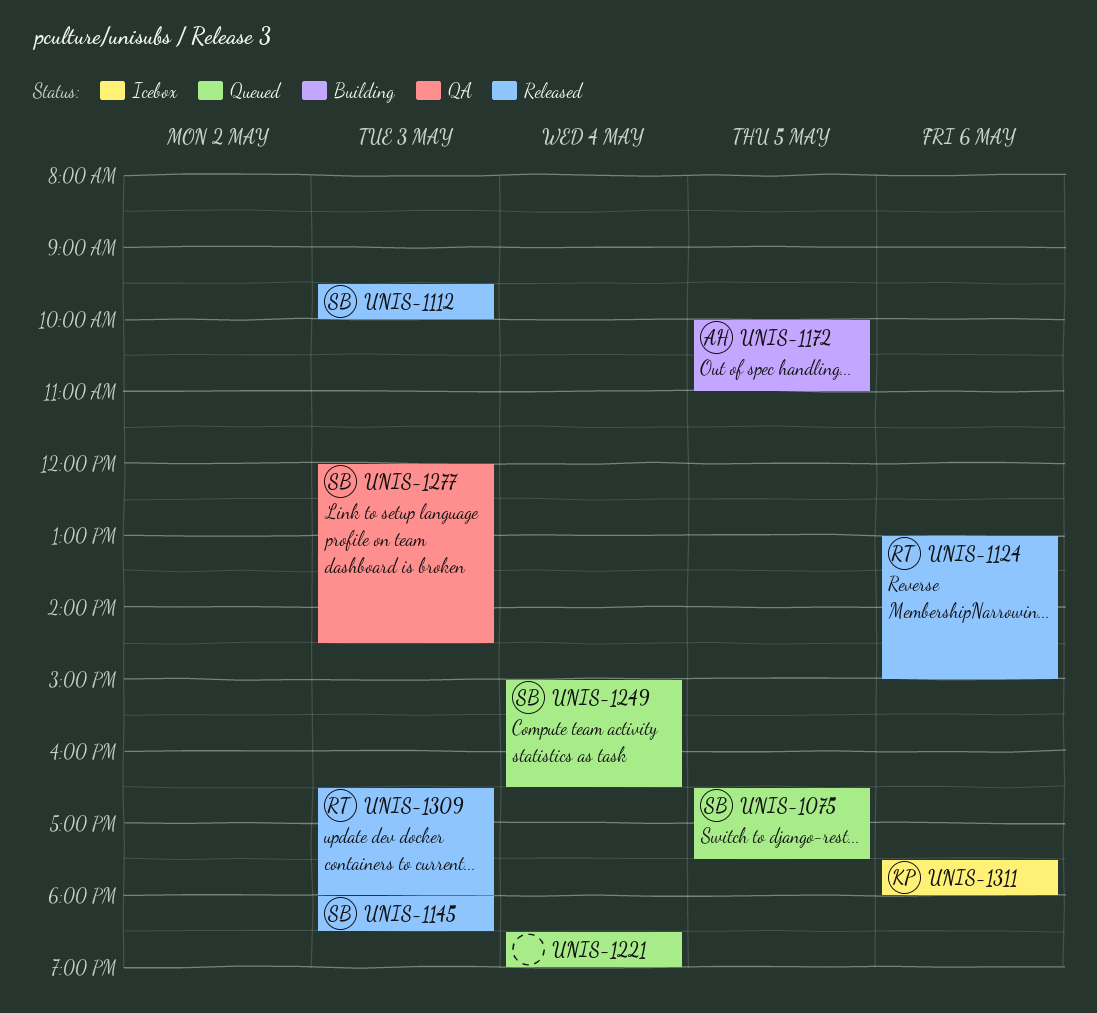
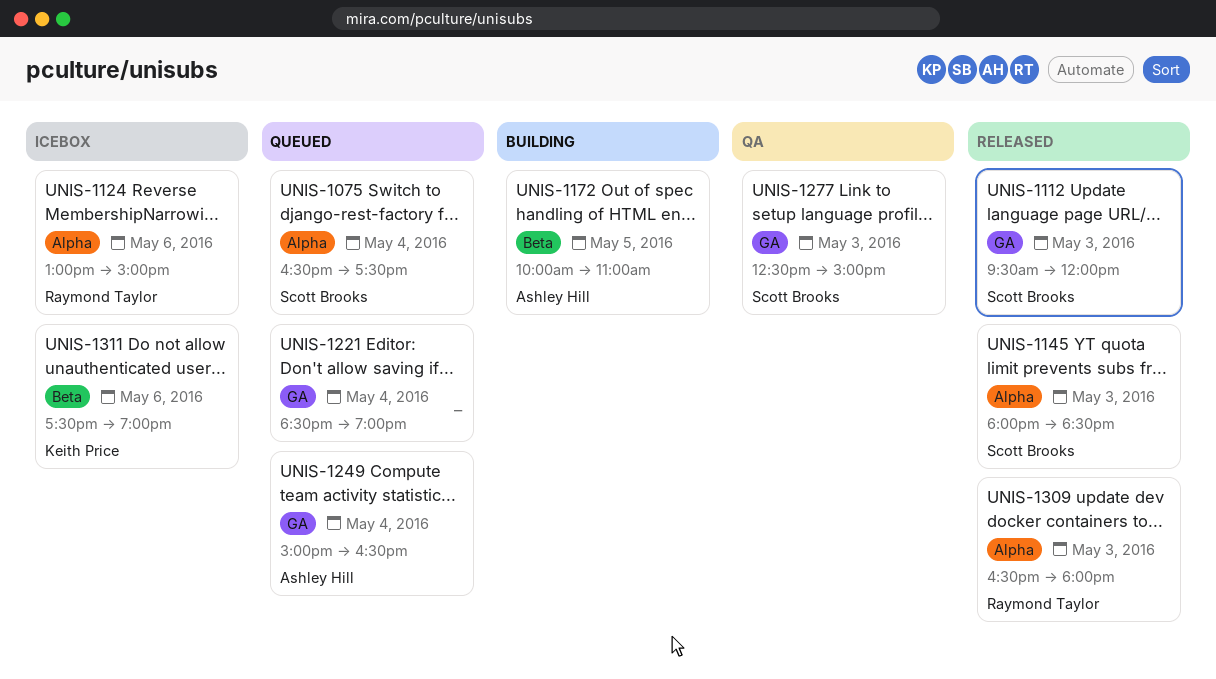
UNIS-1075, day: May 5 -> May 4
UNIS-1112, ends: 10:00 -> 12:00
UNIS-1124, status: Released -> Icebox
UNIS-1249, owner: Scott Brooks -> Ashley Hill
UNIS-1277, begins: 12:00 -> 12:30
UNIS-1277, ends: 14:30 -> 15:00
UNIS-1311, ends: 18:00 -> 19:00

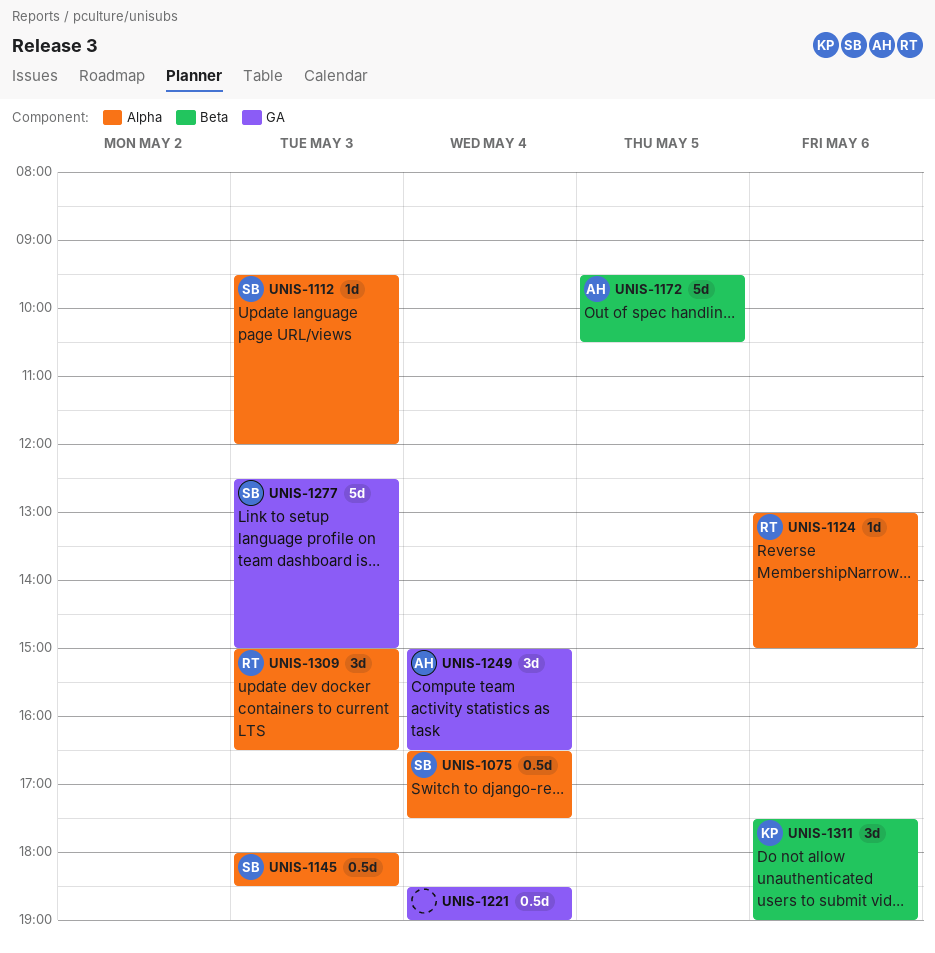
UNIS-1112, label: GA -> Alpha
UNIS-1172, begins: 10:00 -> 09:30
UNIS-1172, ends: 11:00 -> 10:30
UNIS-1309, begins: 16:30 -> 15:00
UNIS-1309, ends: 18:00 -> 16:30

